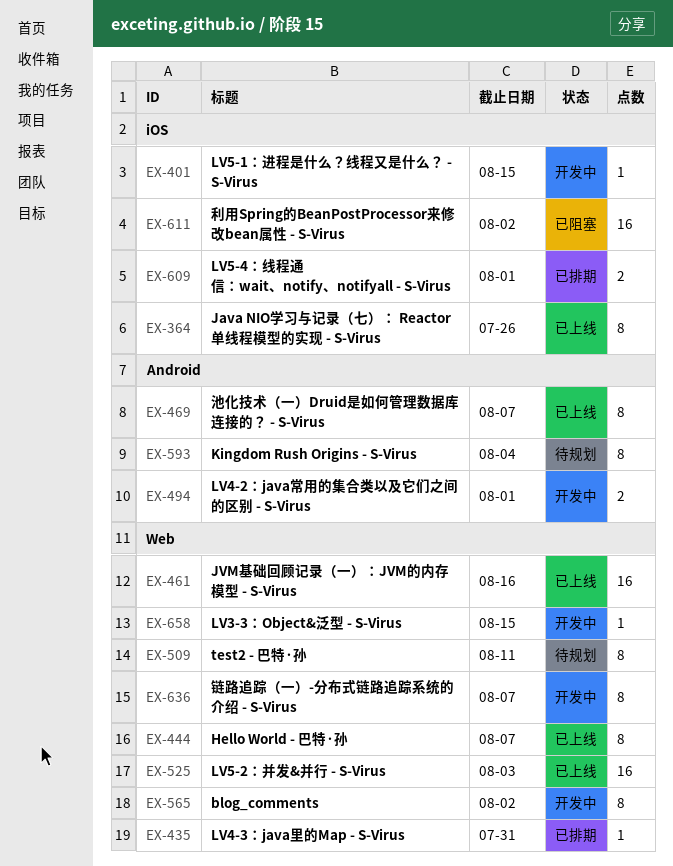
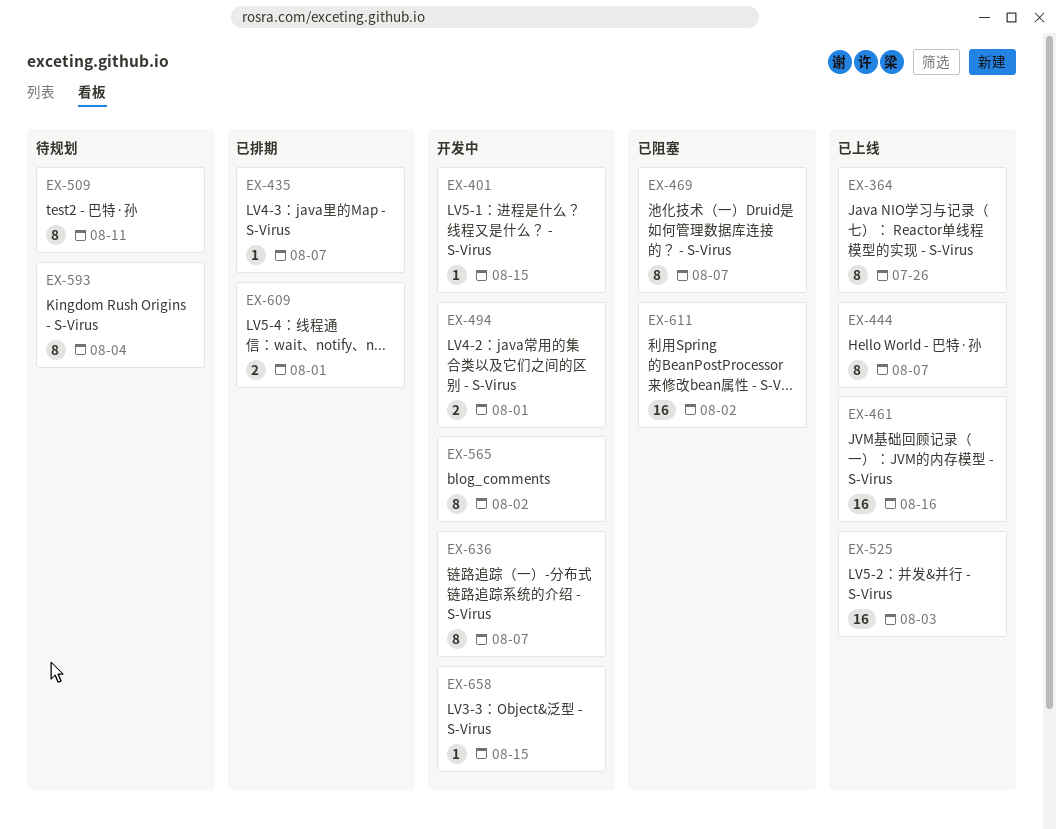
EX-435, due: Jul 31 -> Aug 7
EX-469, status: 已上线 -> 已阻塞

